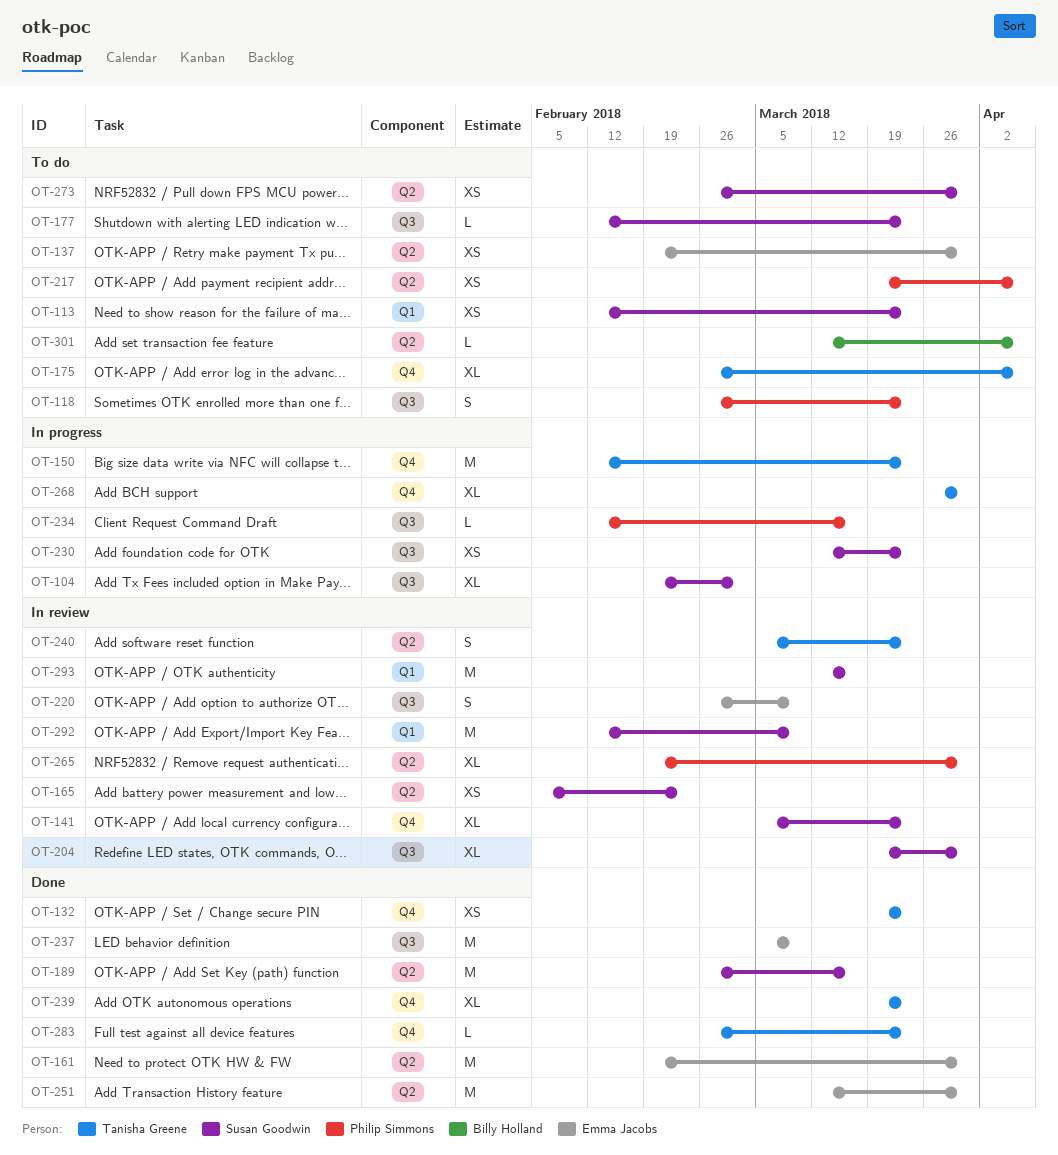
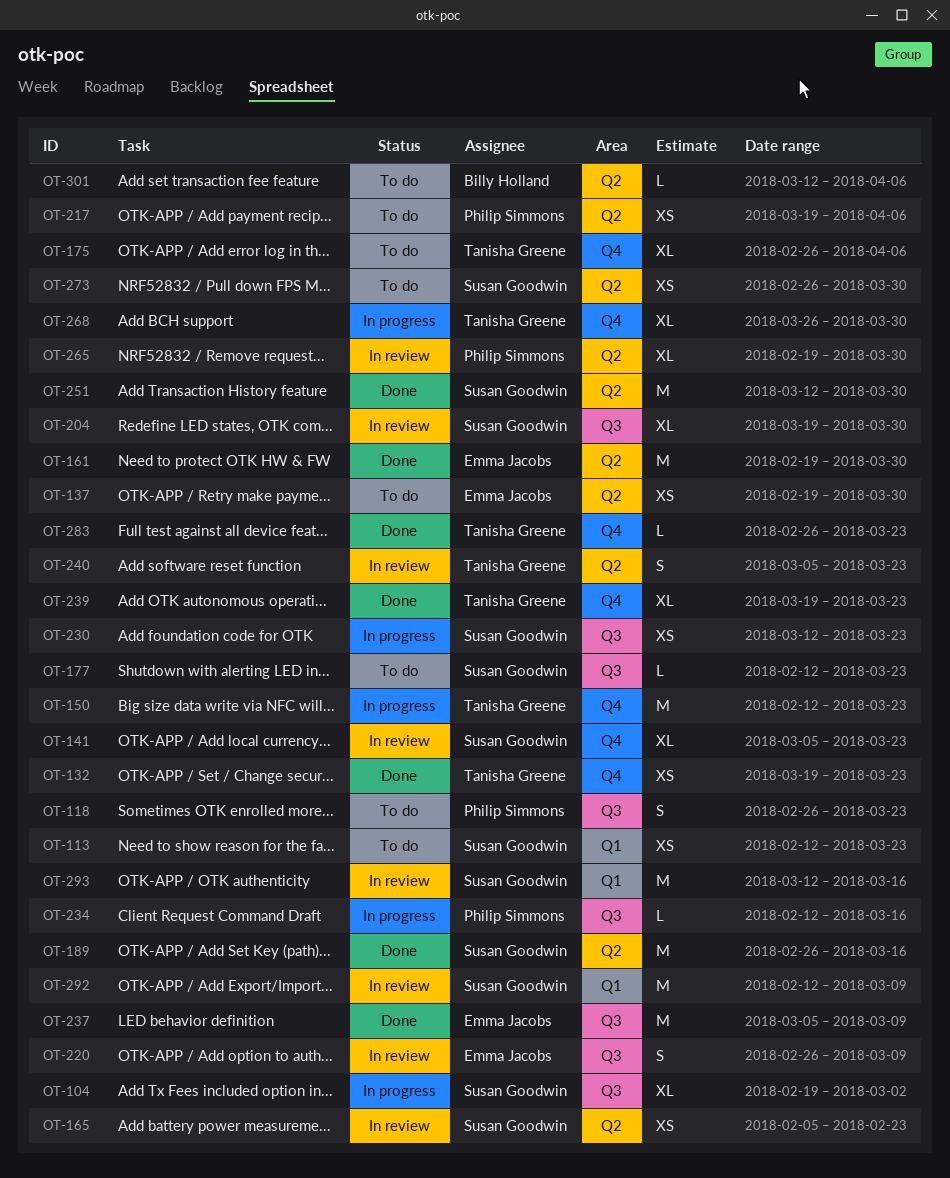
OT-251, owner: Emma Jacobs -> Susan Goodwin

